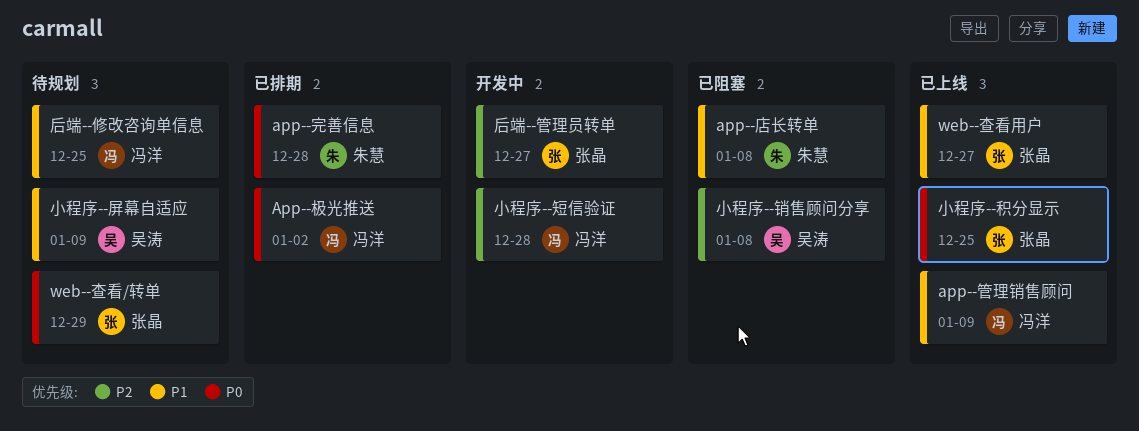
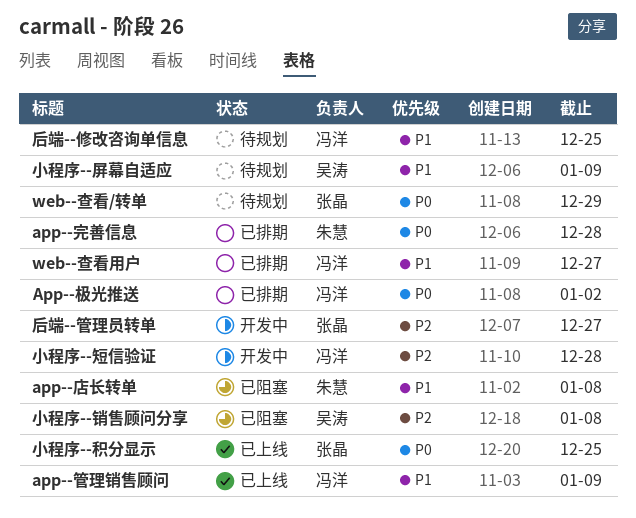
web--查看用户, status: 已上线 -> 已排期
web--查看用户, owner: 张晶 -> 冯洋

